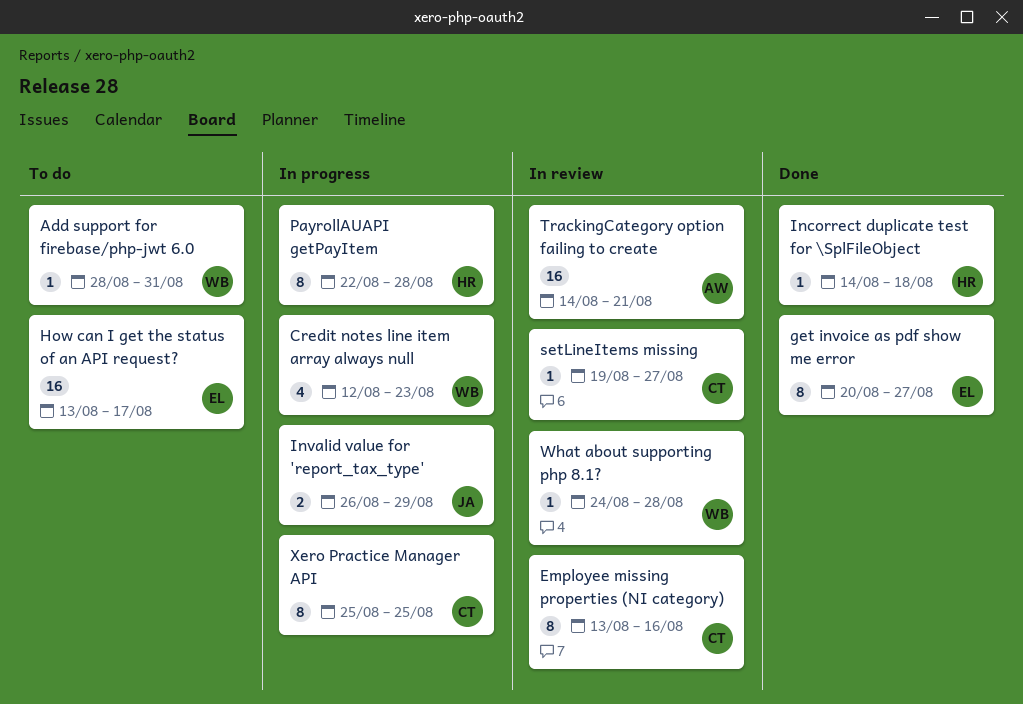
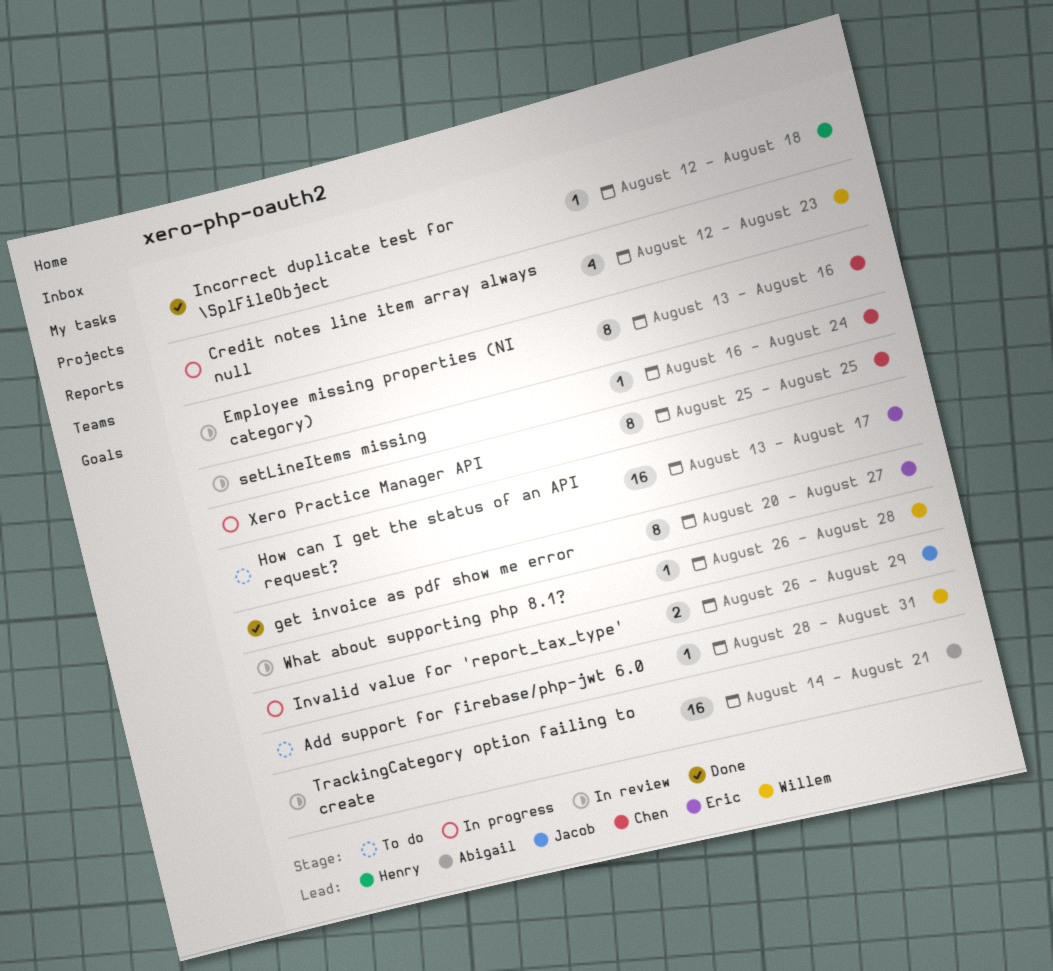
Incorrect duplicate test for \SplFileObject, start: Aug 14 -> Aug 12
PayrollAUAPI getPayItem: present -> none
setLineItems missing, start: Aug 19 -> Aug 16
setLineItems missing, due: Aug 27 -> Aug 24
What about supporting php 8.1?, start: Aug 24 -> Aug 26

